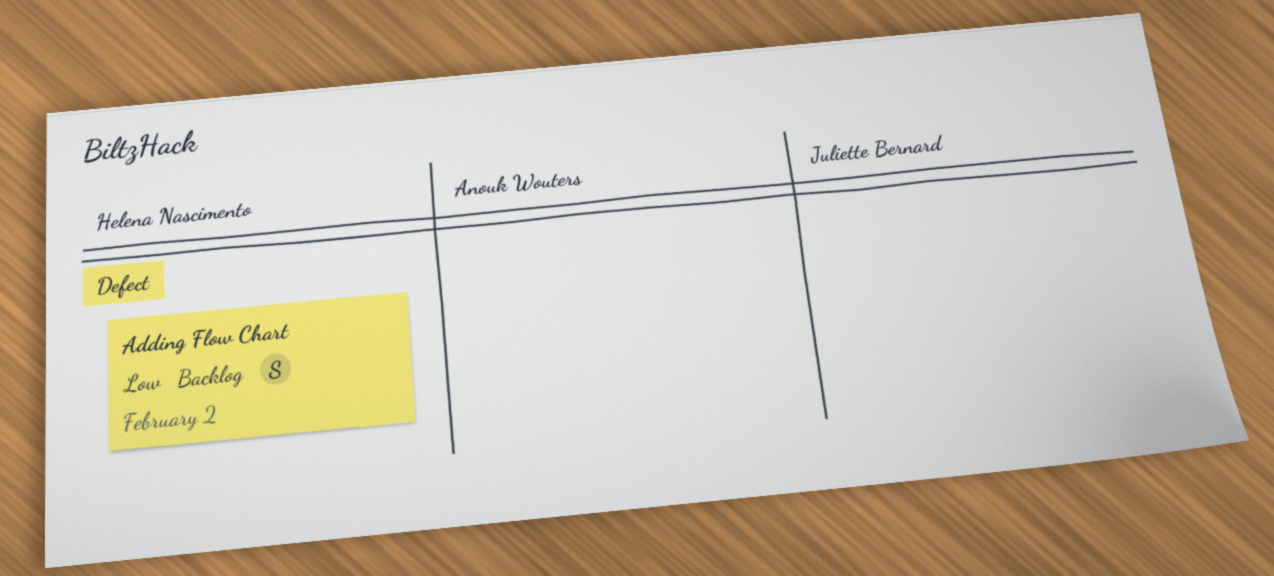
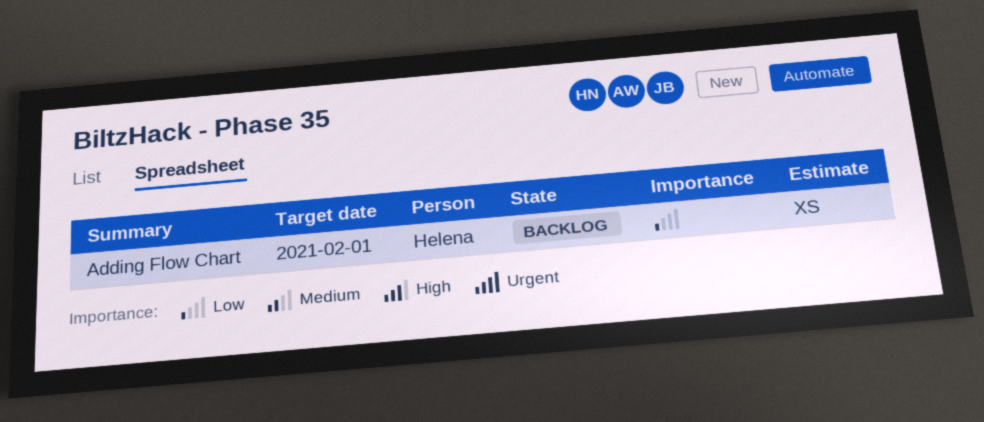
Adding Flow Chart, estimate: S -> XS
Adding Flow Chart, due: Feb 2 -> Feb 1

